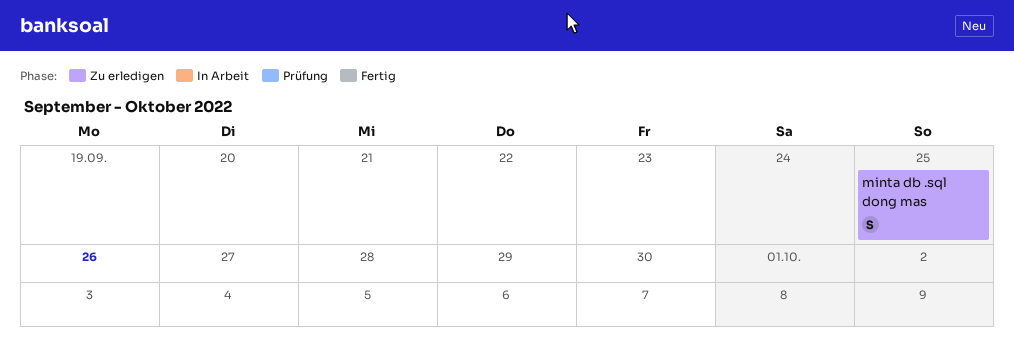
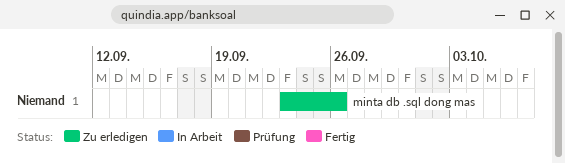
minta db .sql dong mas, due: Sep 25 -> Sep 26

